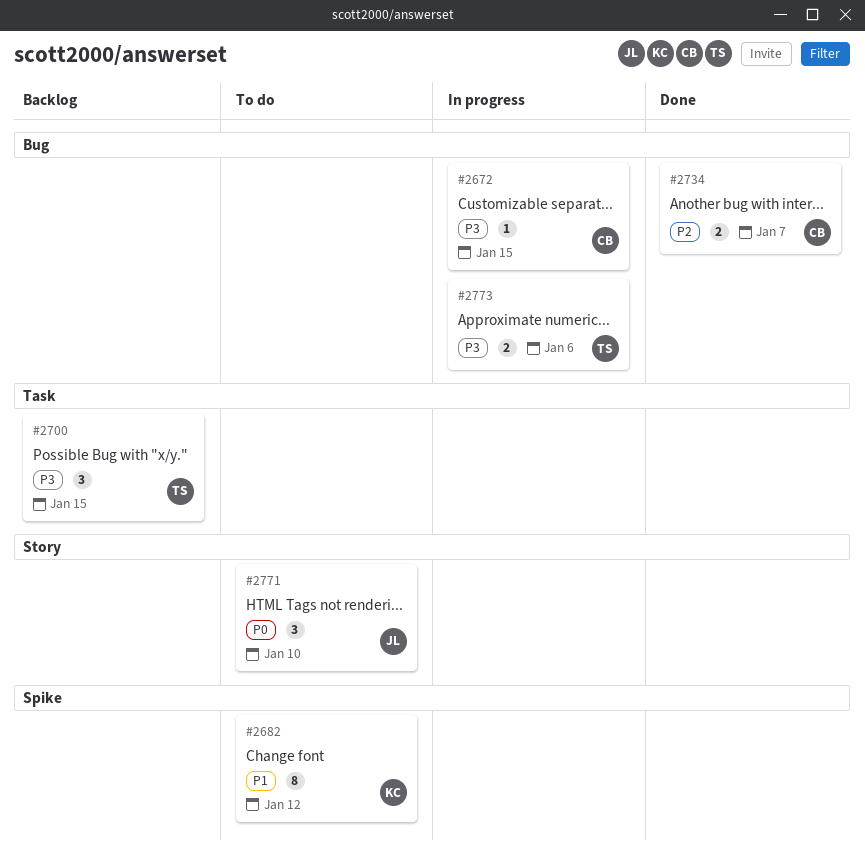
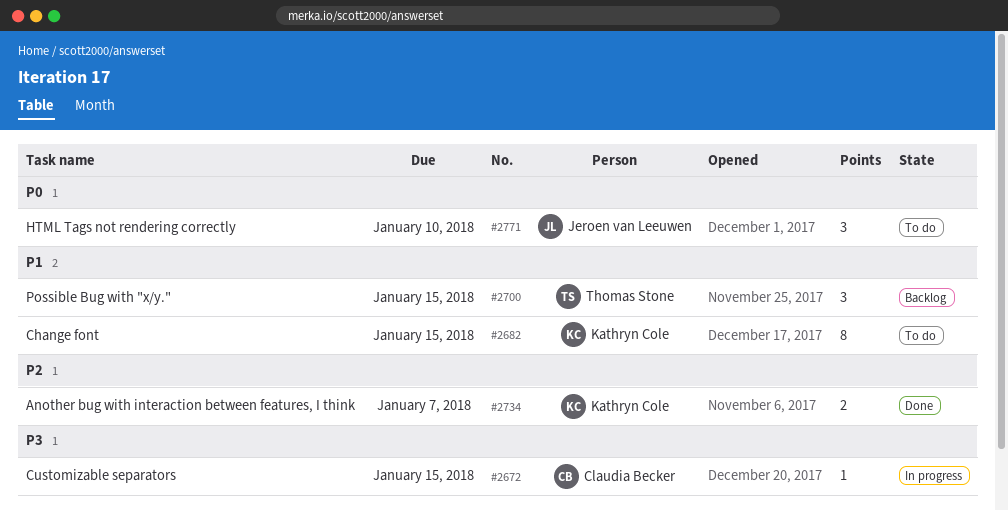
#2682, due: Jan 12 -> Jan 15
#2700, priority: P3 -> P1
#2734, owner: Claudia Becker -> Kathryn Cole
#2773: present -> none

